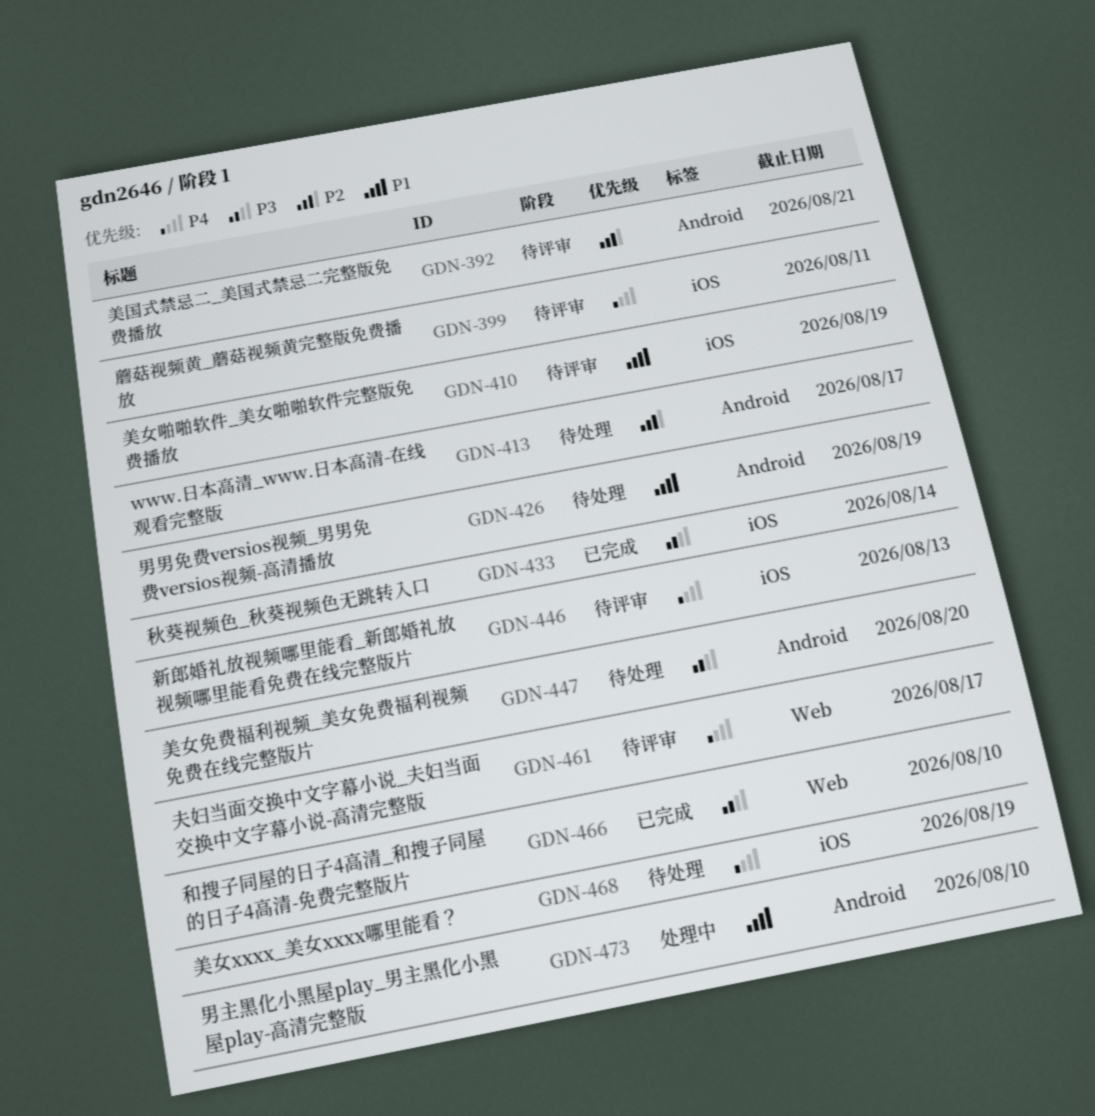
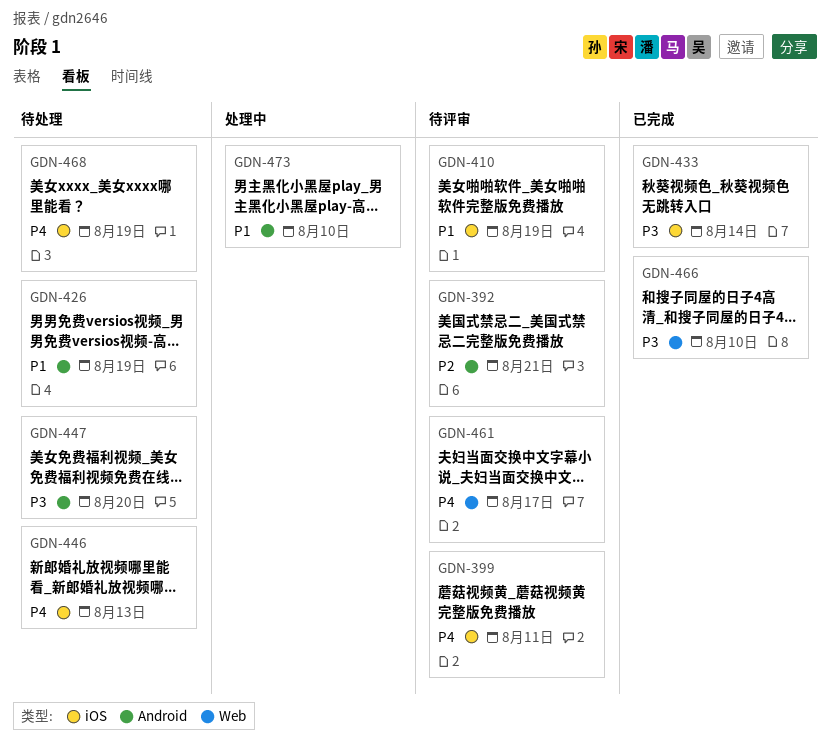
GDN-413: present -> none
GDN-446, status: 待评审 -> 待处理

